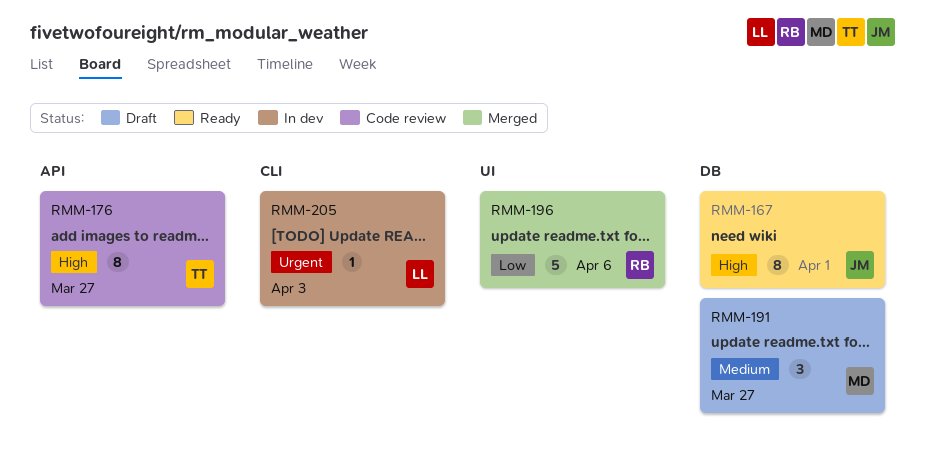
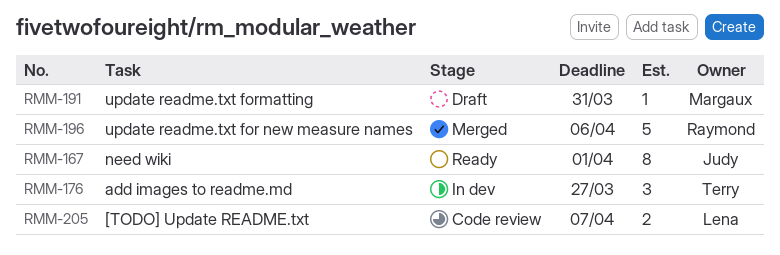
RMM-176, status: Code review -> In dev
RMM-176, estimate: 8 -> 3
RMM-191, estimate: 3 -> 1
RMM-191, due: Mar 27 -> Mar 31
RMM-205, status: In dev -> Code review
RMM-205, estimate: 1 -> 2
RMM-205, due: Apr 3 -> Apr 7

